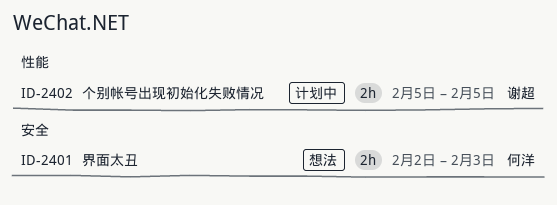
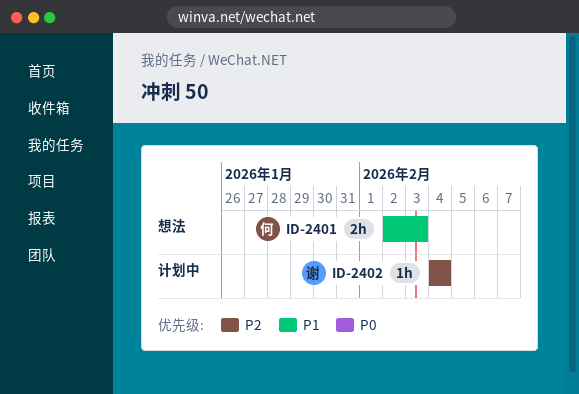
ID-2402, estimate: 2h -> 1h
ID-2402, start: Feb 5 -> Feb 4
ID-2402, due: Feb 5 -> Feb 4

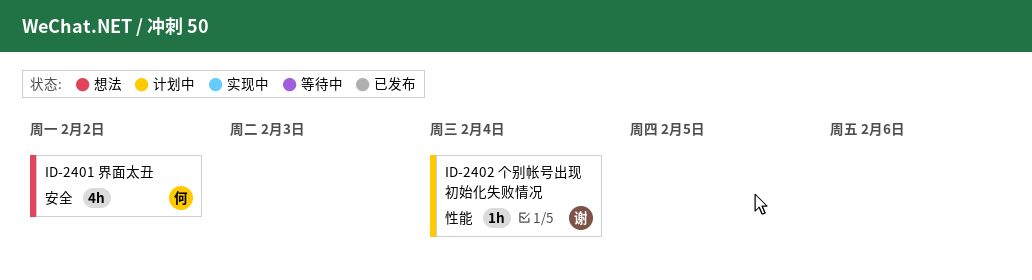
ID-2401, estimate: 2h -> 4h
ID-2401, due: Feb 3 -> Feb 2

